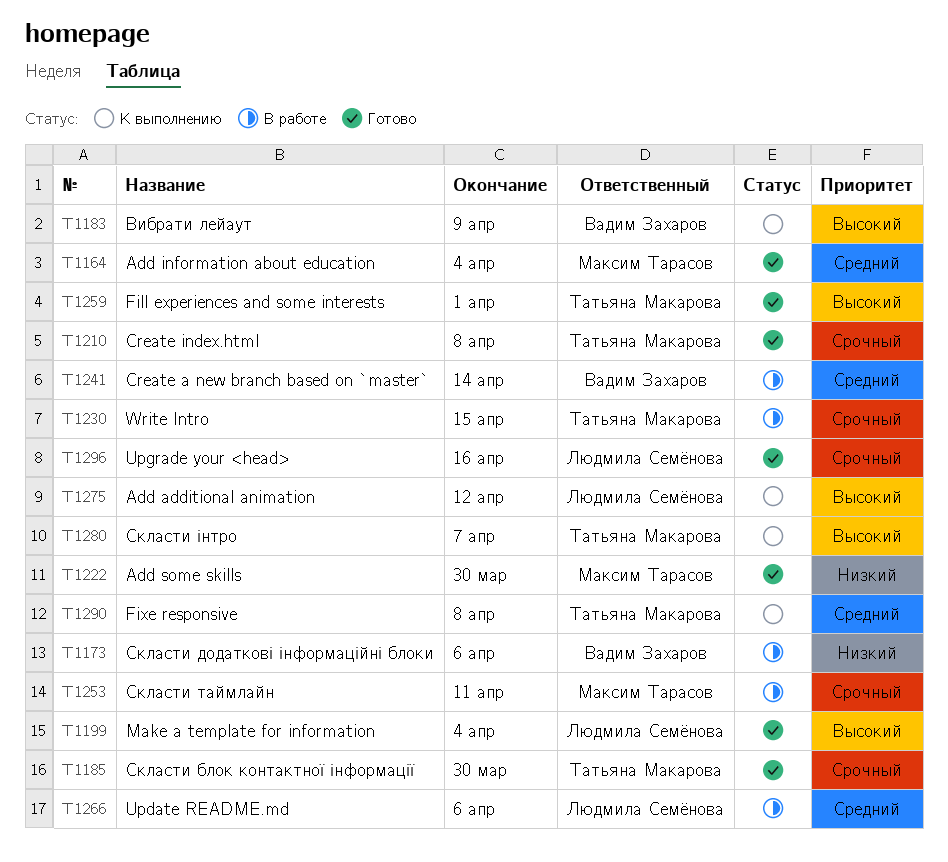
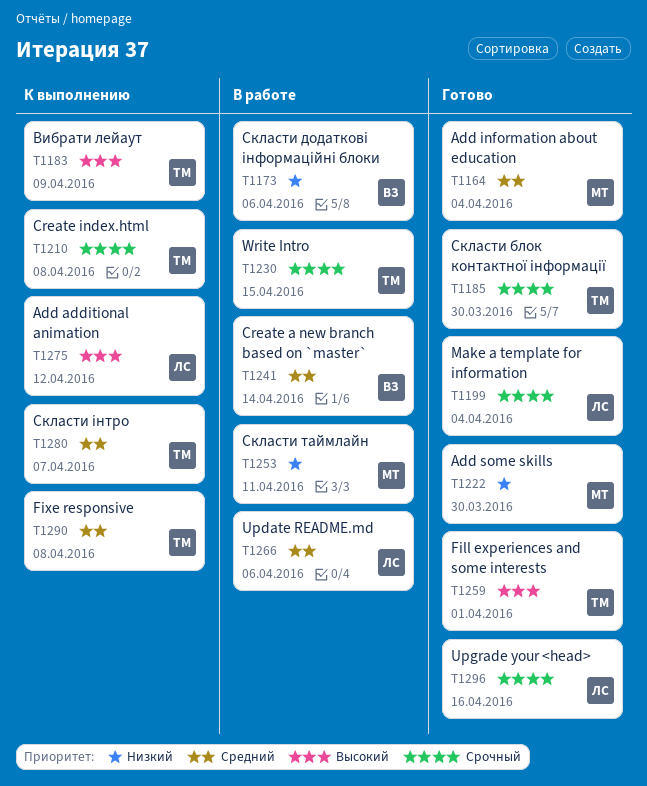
T1183, owner: Вадим Захаров -> Татьяна Макарова
T1199, priority: Высокий -> Срочный
T1210, status: Готово -> К выполнению
T1253, priority: Срочный -> Низкий
T1280, priority: Высокий -> Средний

